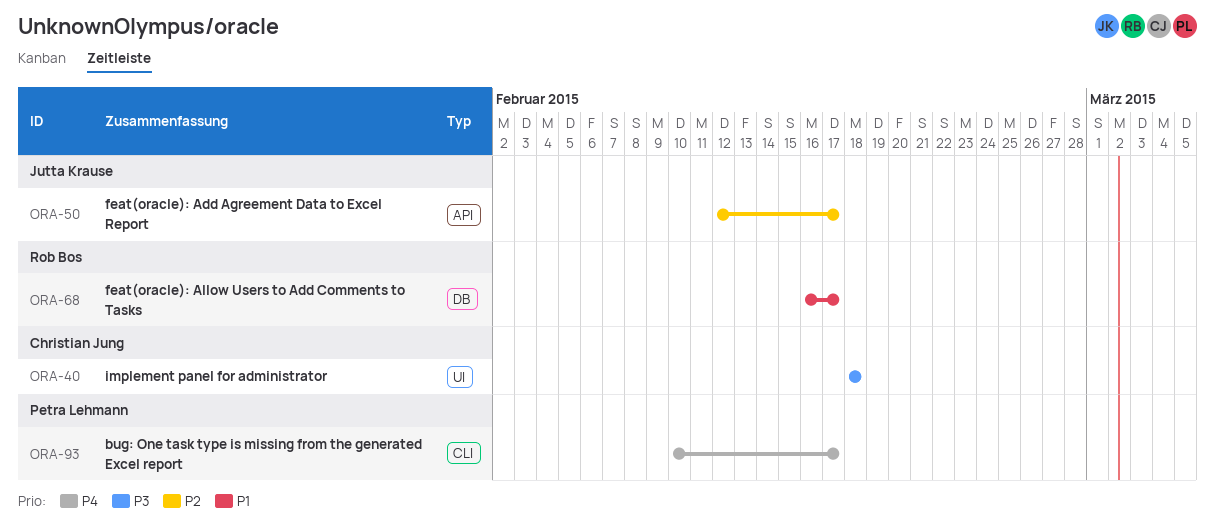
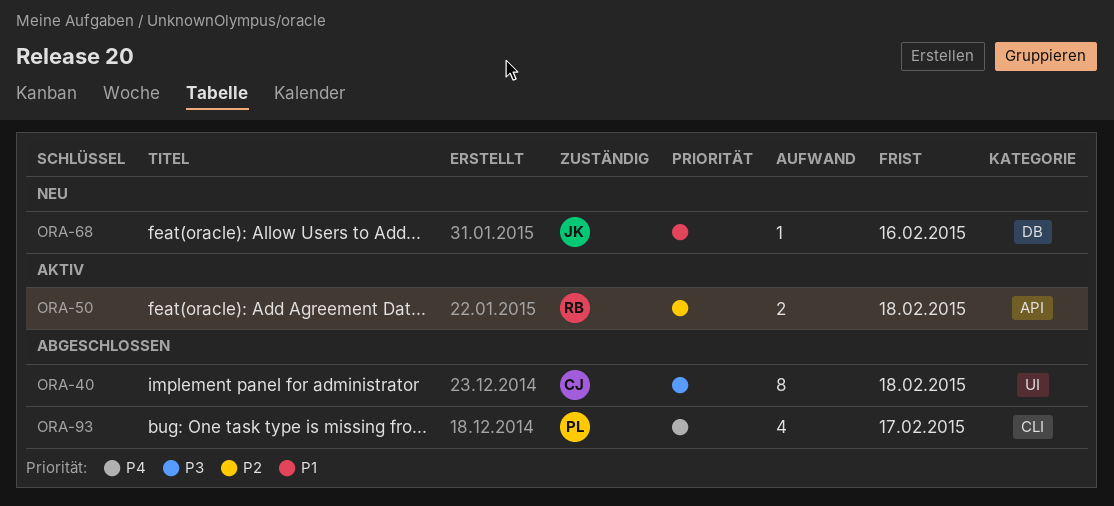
ORA-50, owner: Jutta Krause -> Rob Bos
ORA-50, due: Feb 17 -> Feb 18
ORA-68, owner: Rob Bos -> Jutta Krause
ORA-68, due: Feb 17 -> Feb 16

